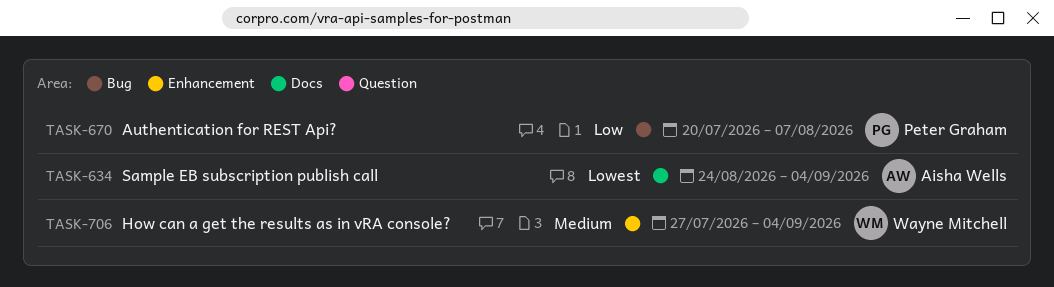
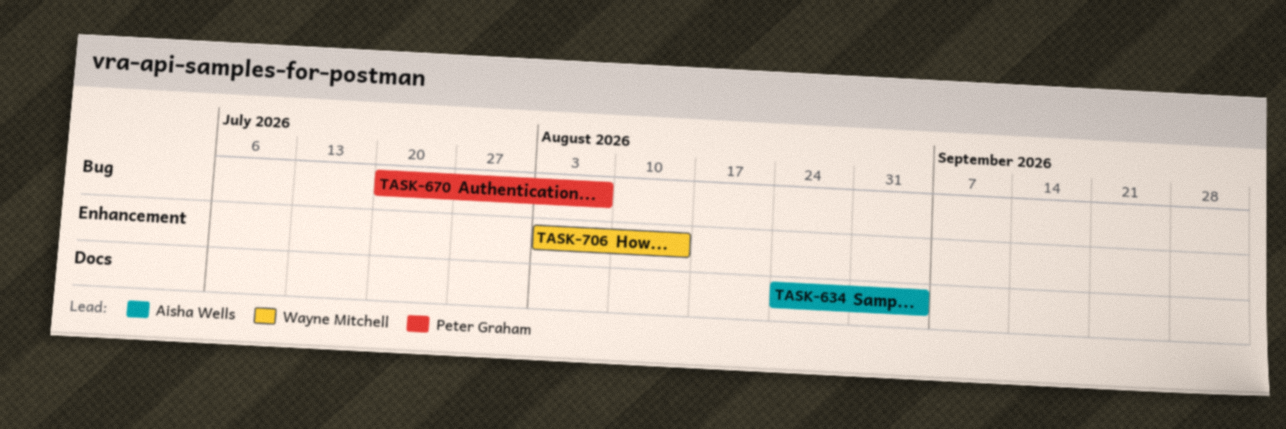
TASK-706, start: Jul 27 -> Aug 3
TASK-706, due: Sep 4 -> Aug 14

